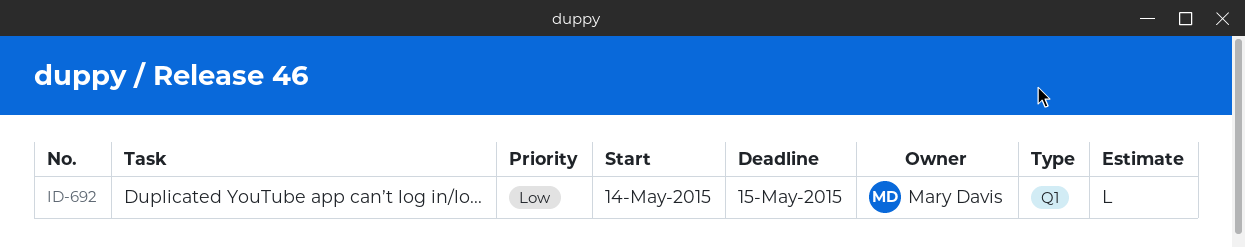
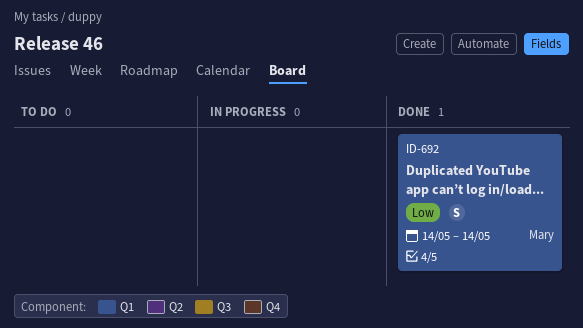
ID-692, estimate: L -> S
ID-692, due: May 15 -> May 14

